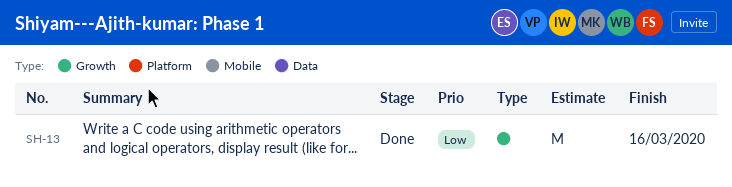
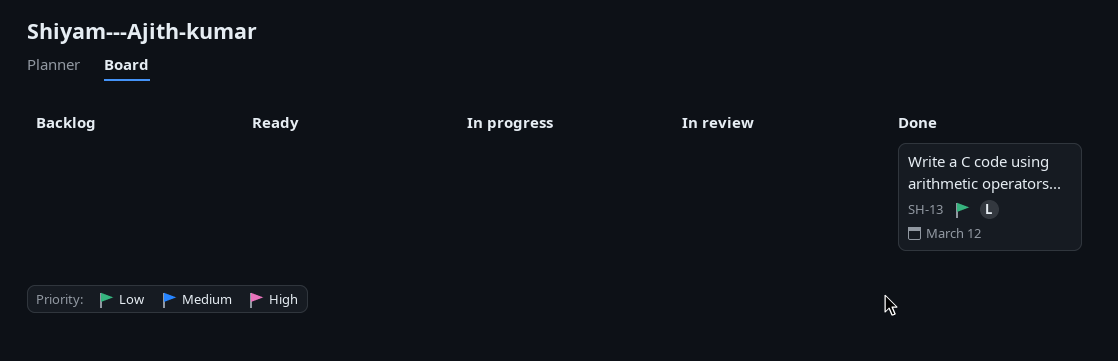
SH-13, estimate: M -> L
SH-13, due: Mar 16 -> Mar 12

